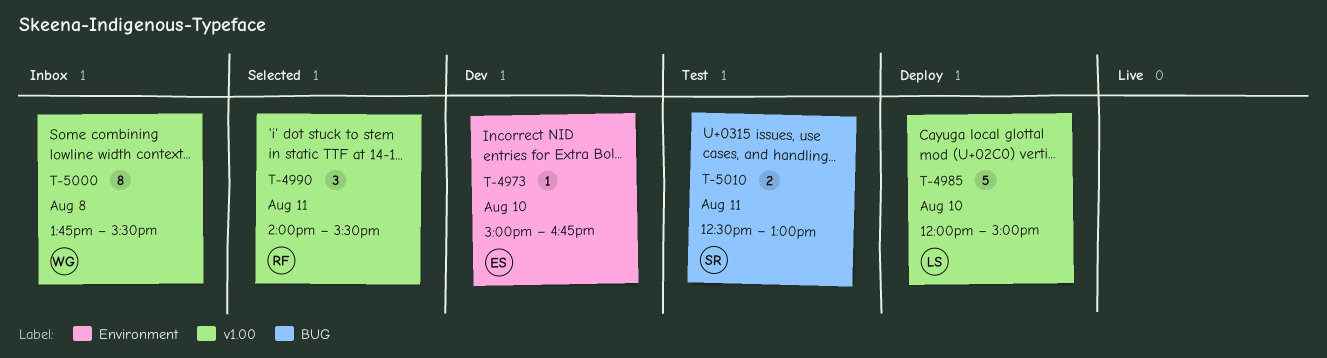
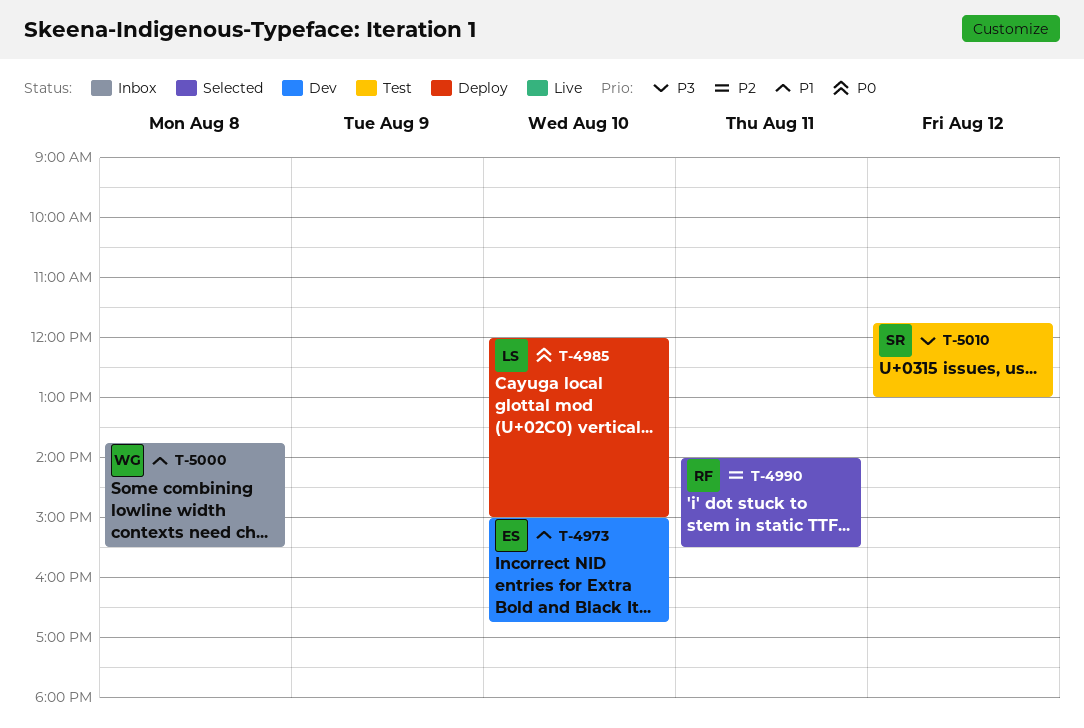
T-5010, day: Aug 11 -> Aug 12
T-5010, begins: 12:30 -> 11:45

